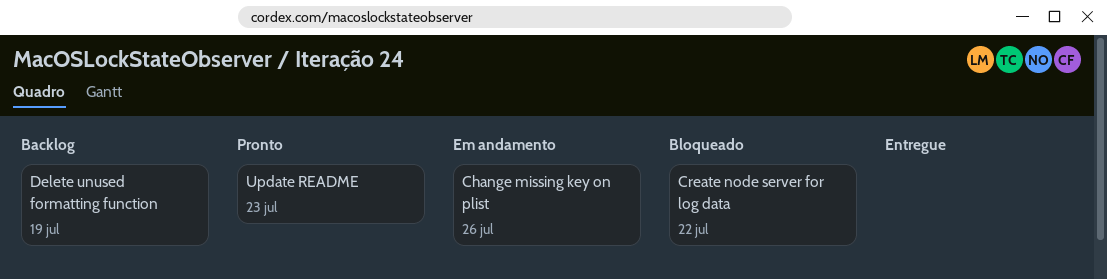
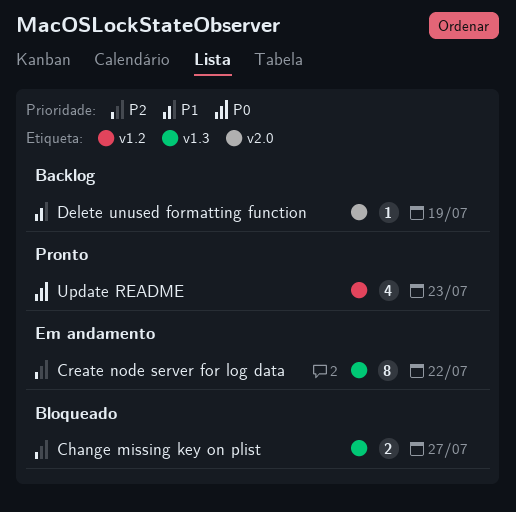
Change missing key on plist, status: Em andamento -> Bloqueado
Change missing key on plist, due: Jul 26 -> Jul 27
Create node server for log data, status: Bloqueado -> Em andamento

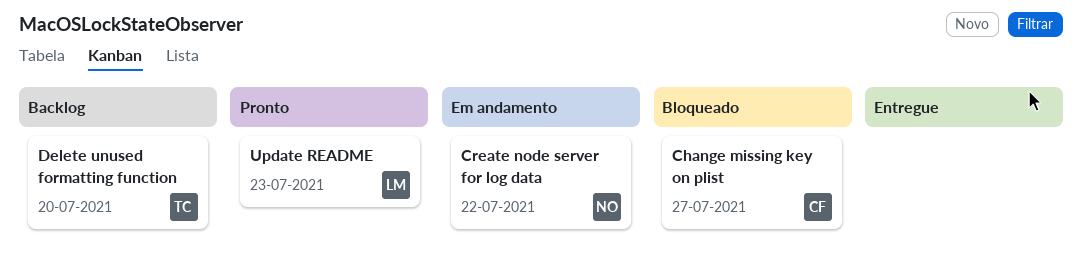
Delete unused formatting function, due: Jul 19 -> Jul 20

